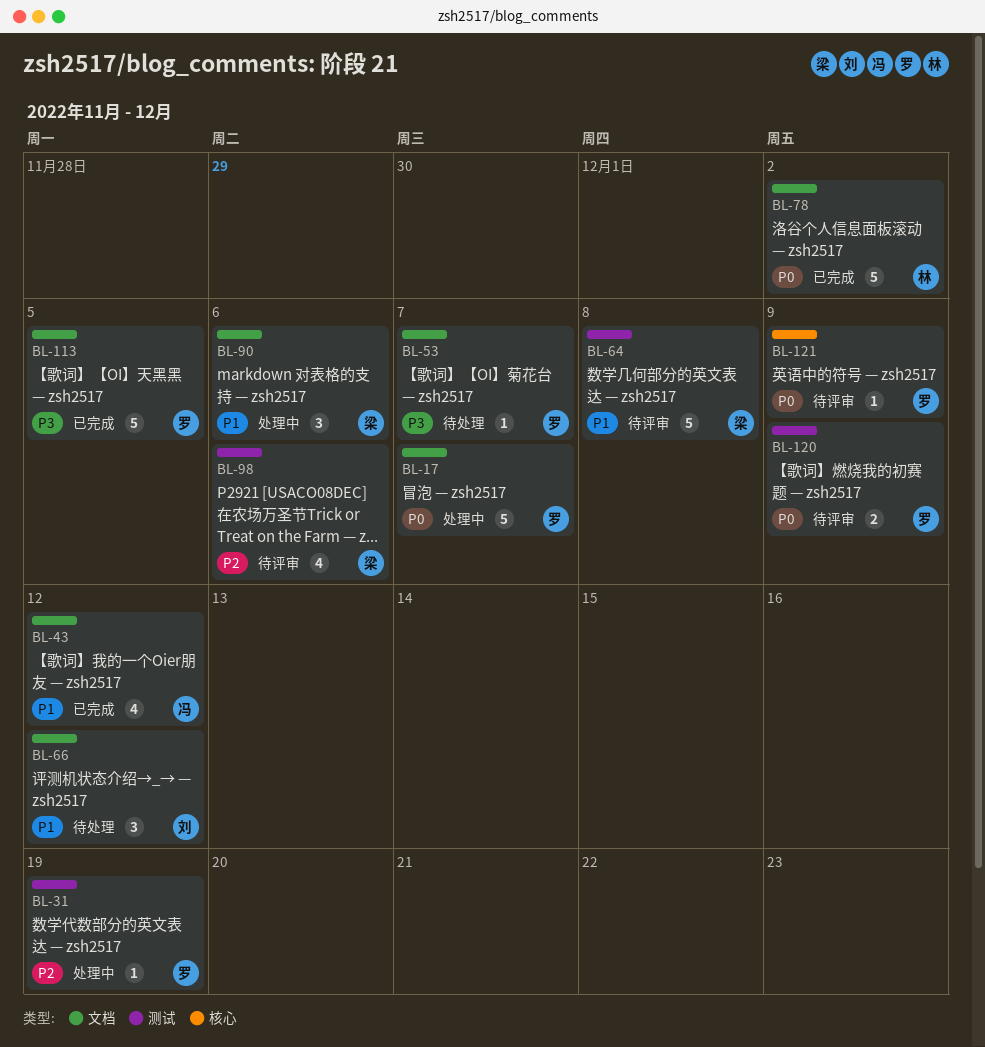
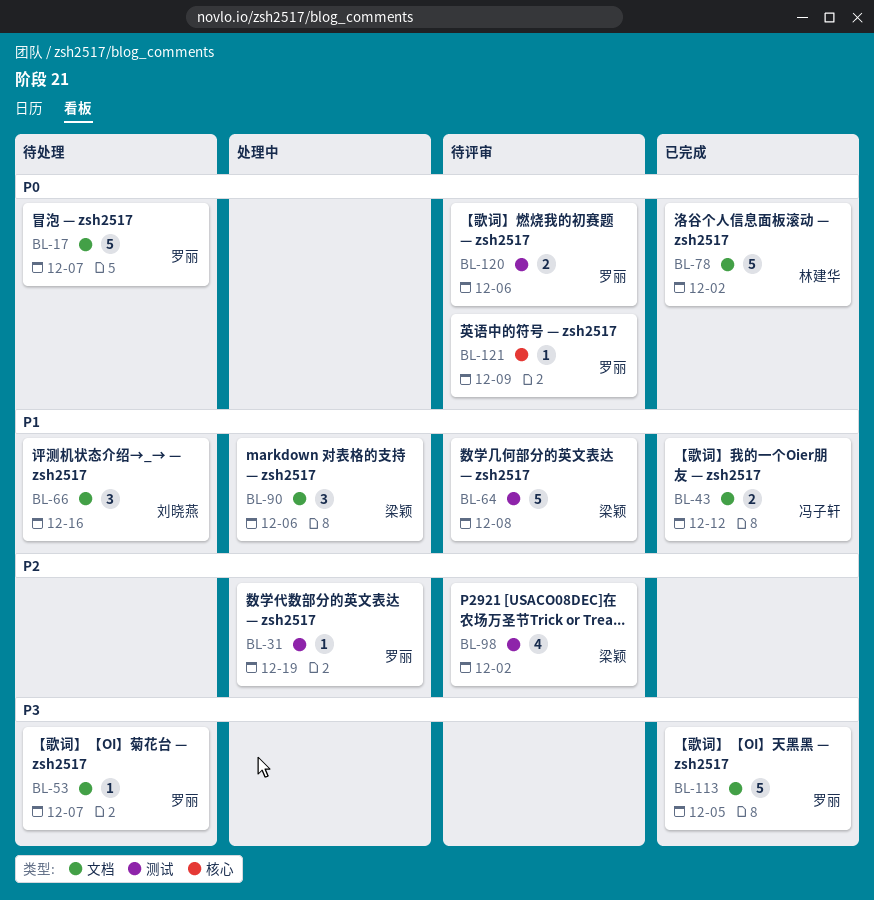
BL-17, status: 处理中 -> 待处理
BL-43, estimate: 4 -> 2
BL-66, due: Dec 12 -> Dec 16
BL-98, due: Dec 6 -> Dec 2
BL-120, due: Dec 9 -> Dec 6

